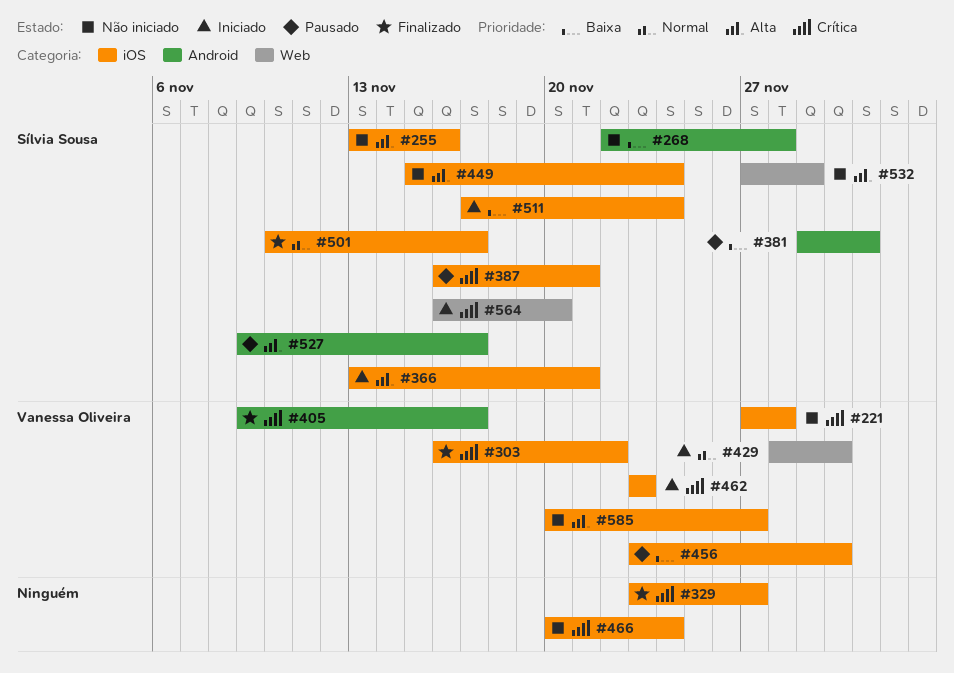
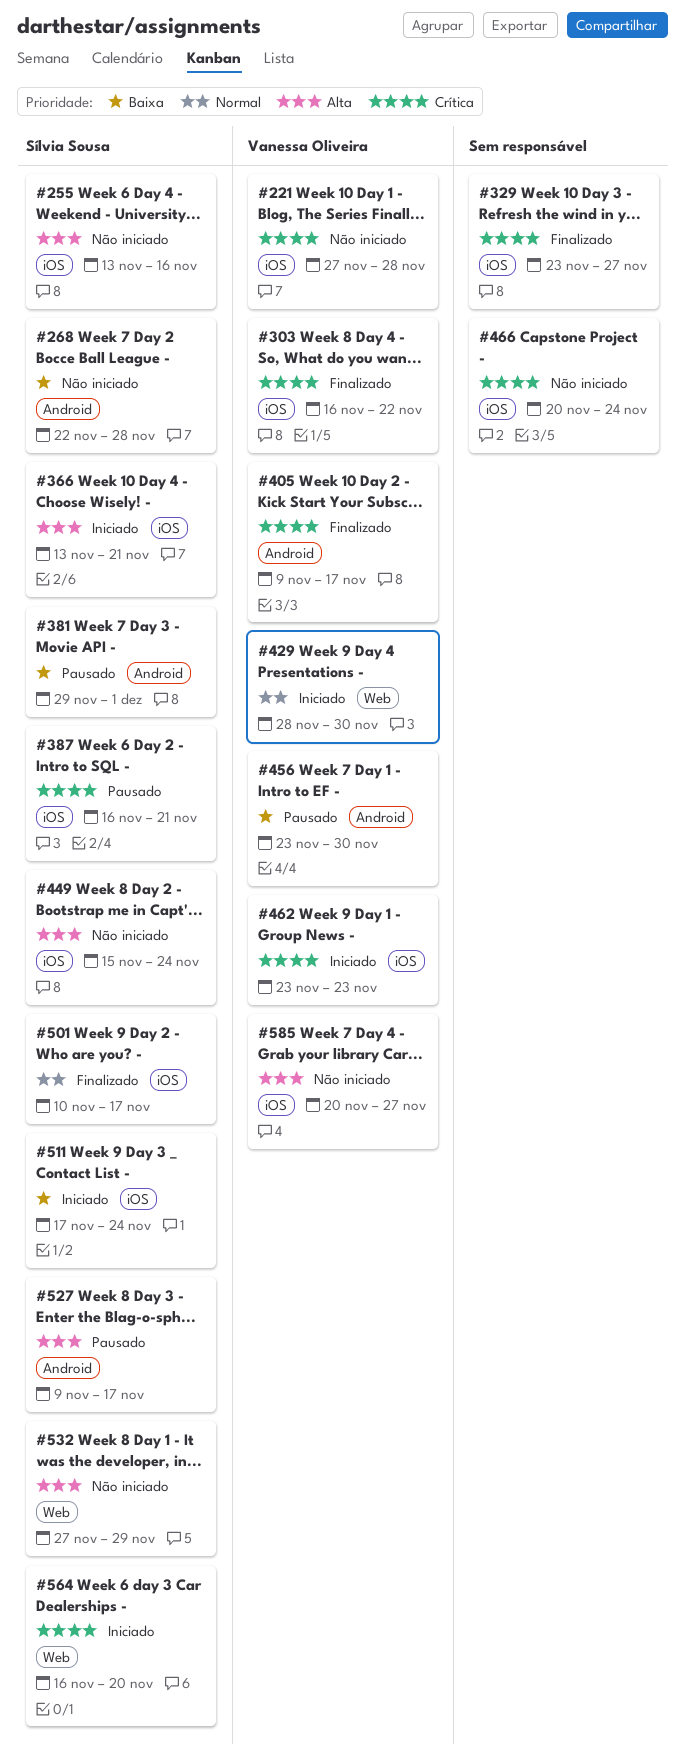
#456, label: iOS -> Android

